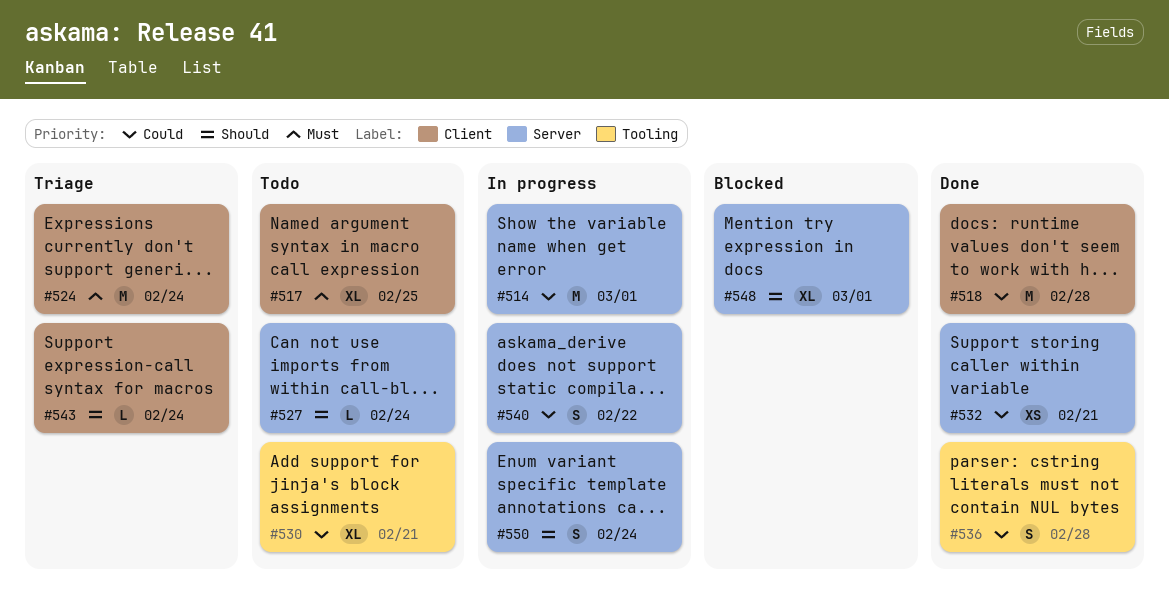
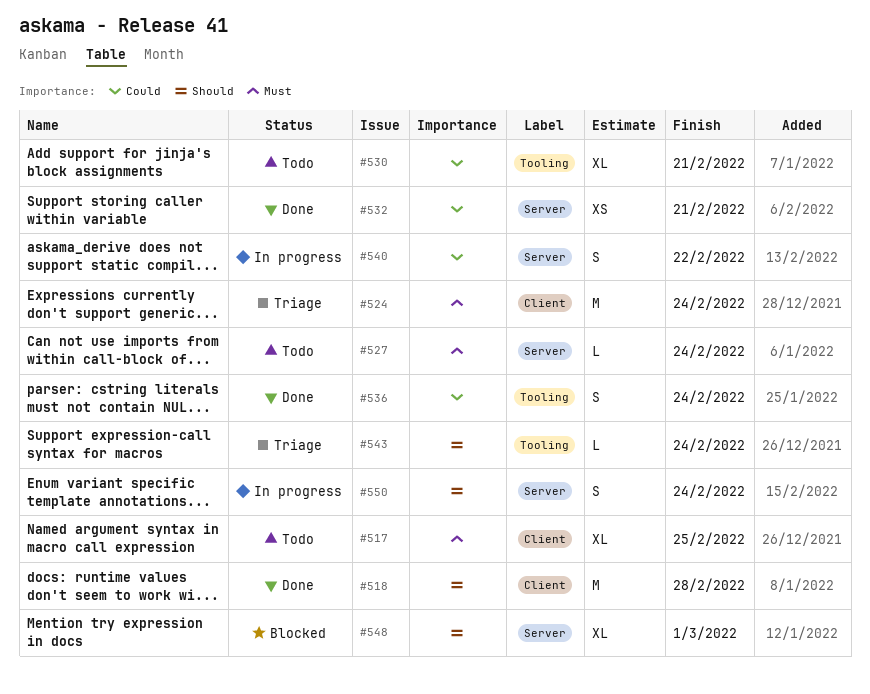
#514: present -> none
#518, priority: Could -> Should
#527, priority: Should -> Must
#536, due: Feb 28 -> Feb 24
#543, label: Client -> Tooling

